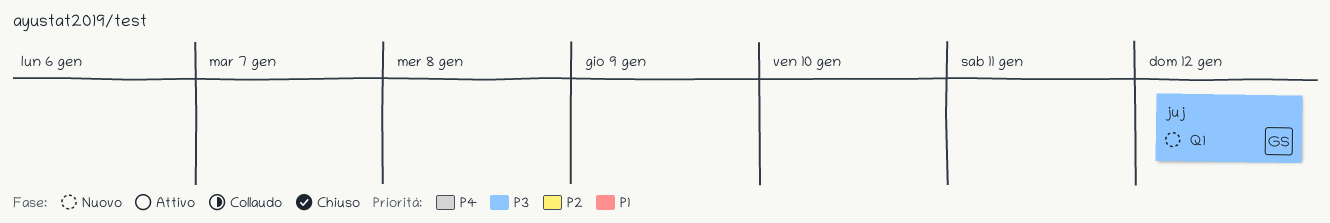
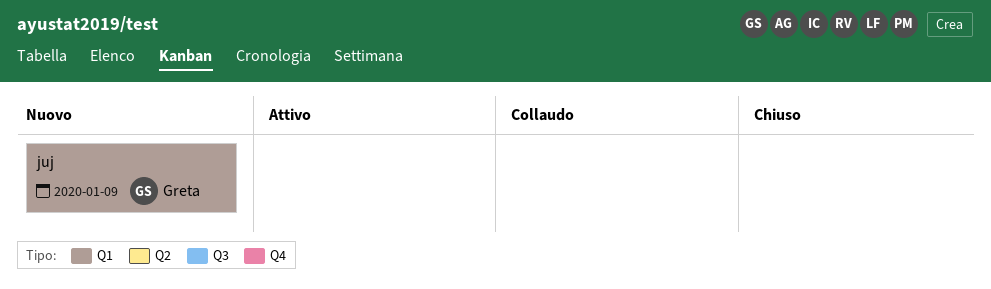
juj, due: Jan 12 -> Jan 9

